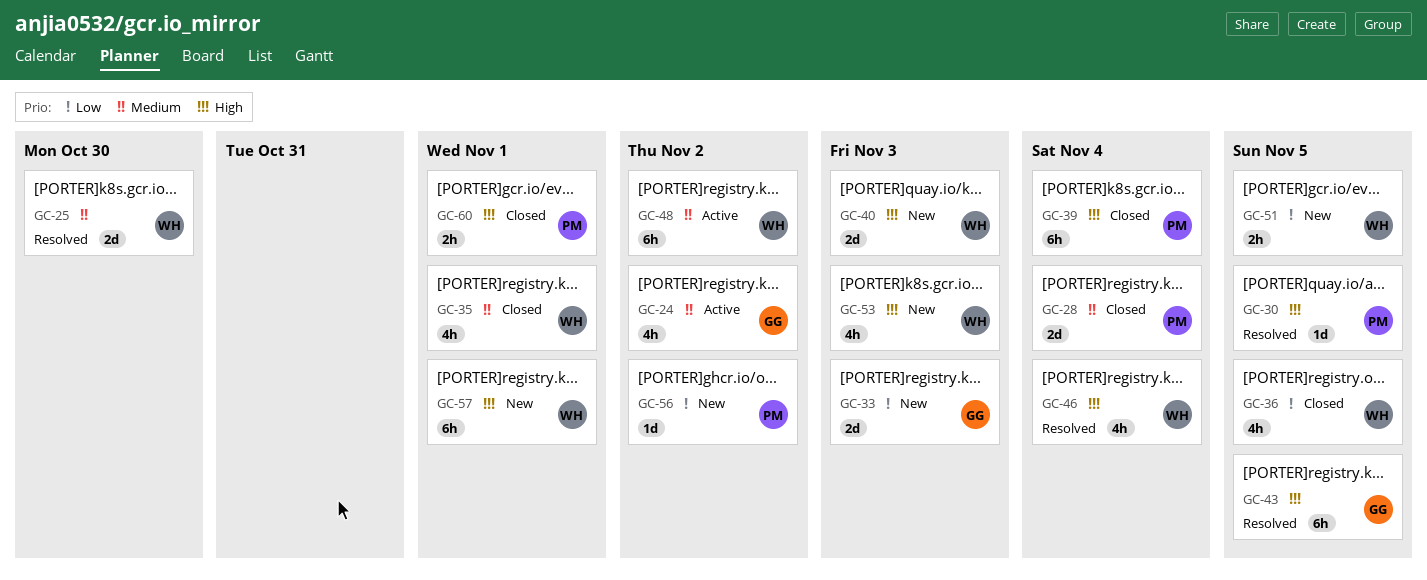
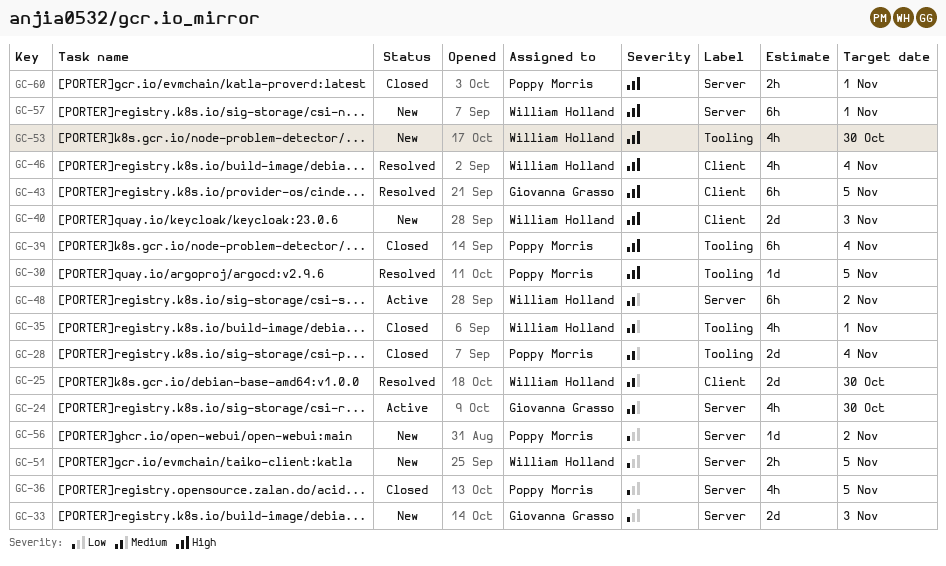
GC-24, due: Nov 2 -> Oct 30
GC-36, owner: William Holland -> Poppy Morris
GC-53, due: Nov 3 -> Oct 30

